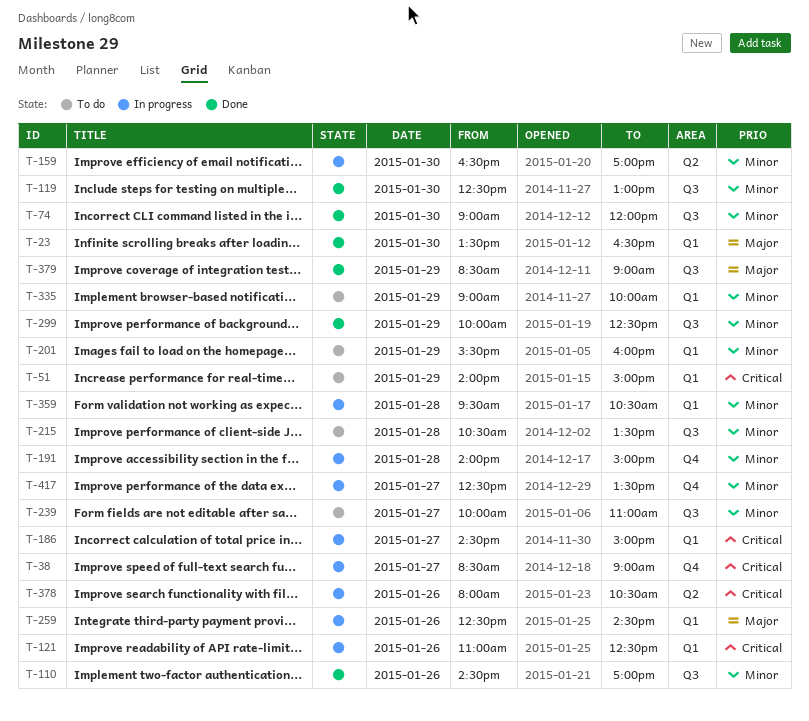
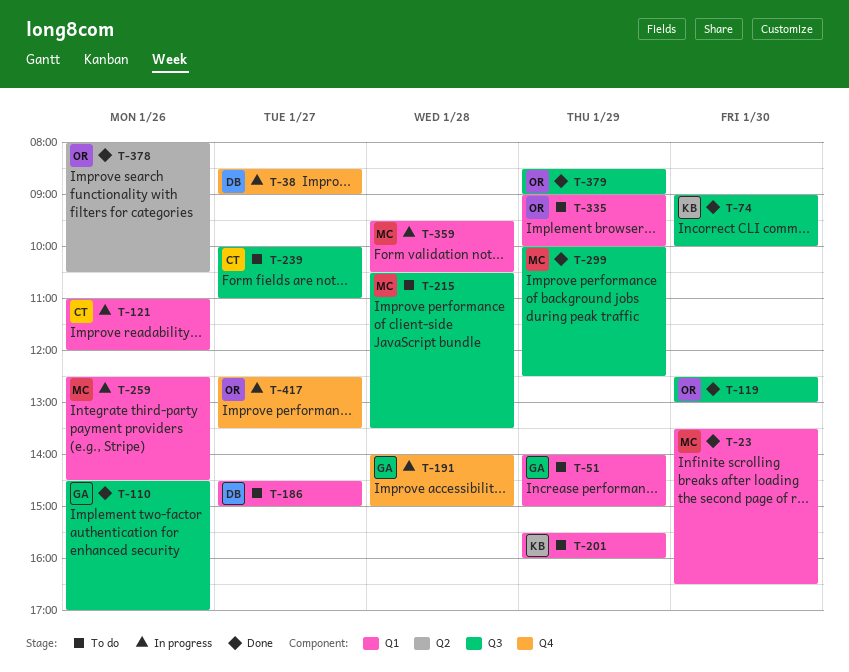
T-74, ends: 12:00 -> 10:00
T-121, ends: 12:30 -> 12:00
T-159: present -> none
T-186, status: In progress -> To do
T-378, status: In progress -> Done

